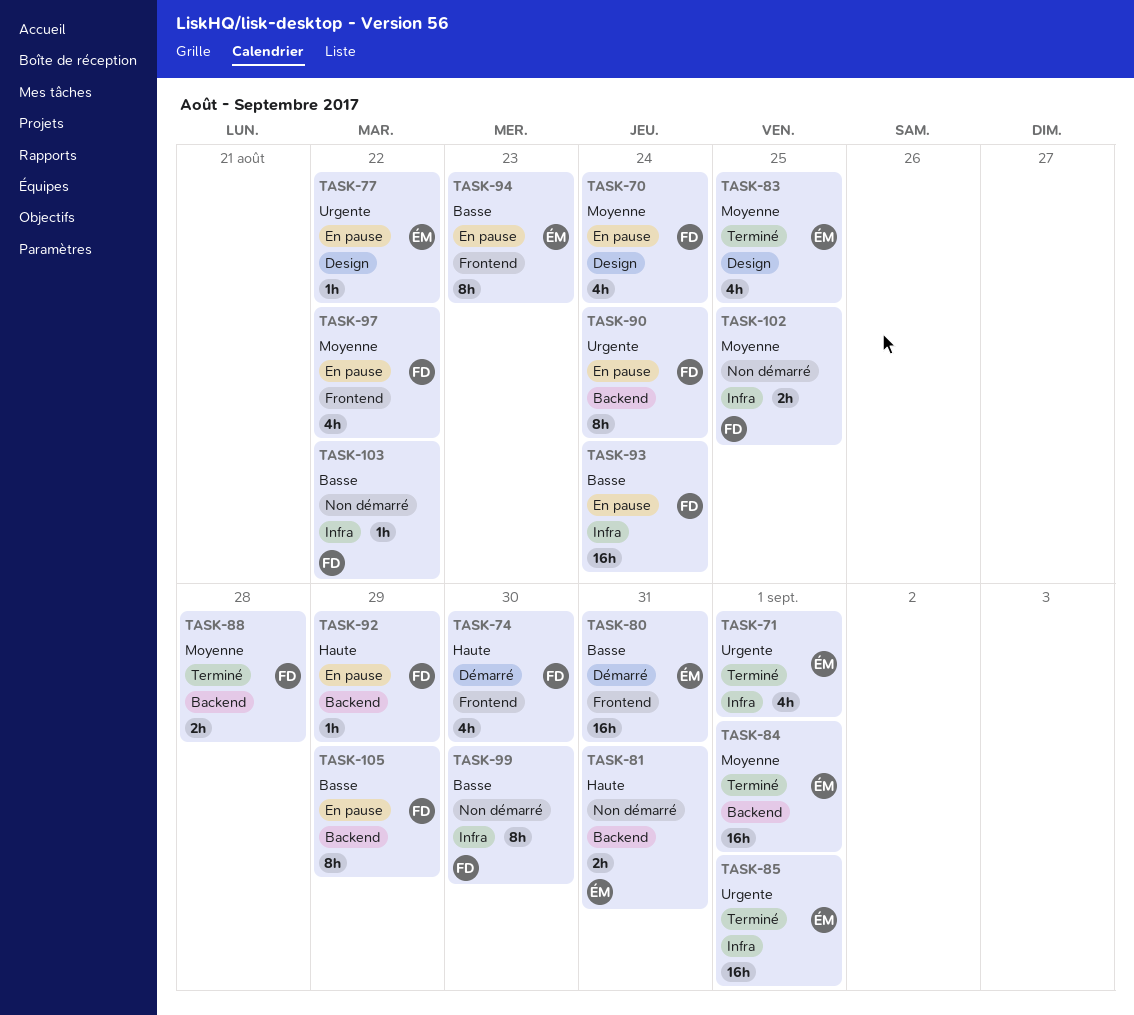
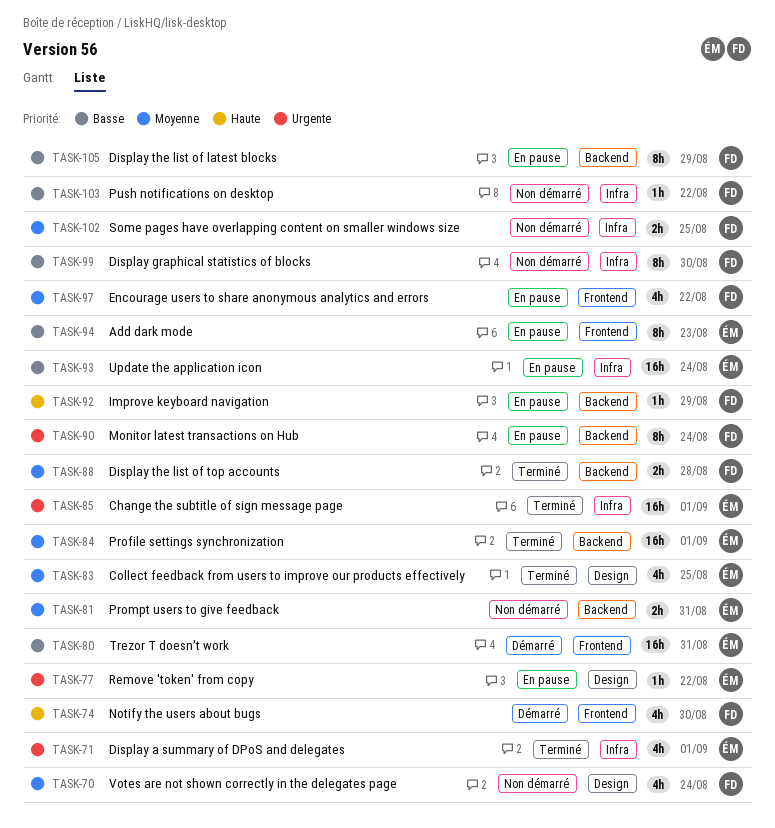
TASK-70, status: En pause -> Non démarré
TASK-81, priority: Haute -> Moyenne
TASK-93, owner: FD -> ÉM

